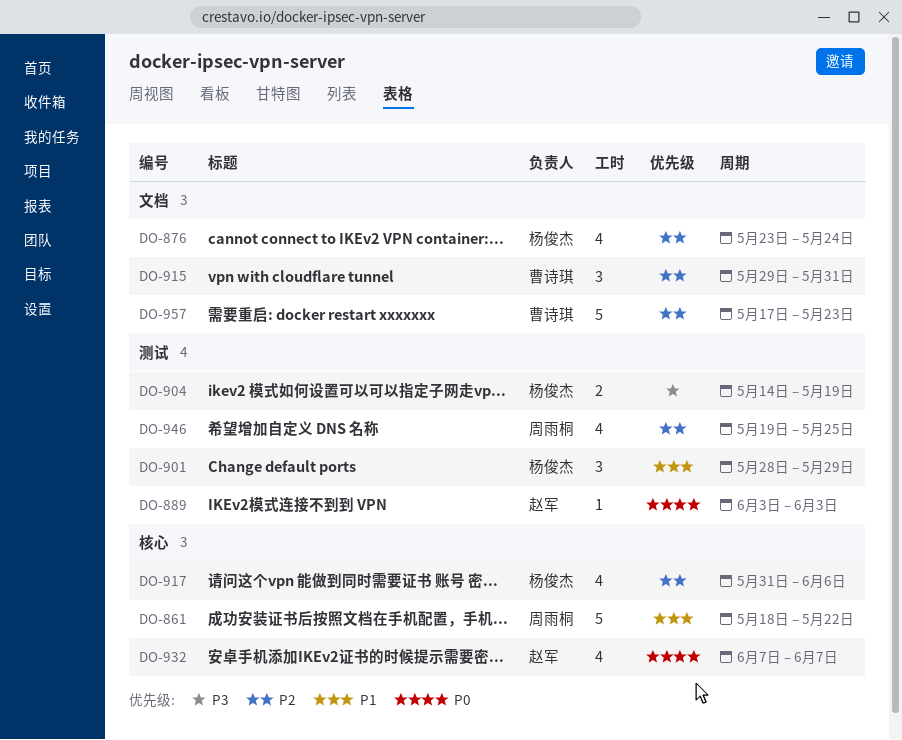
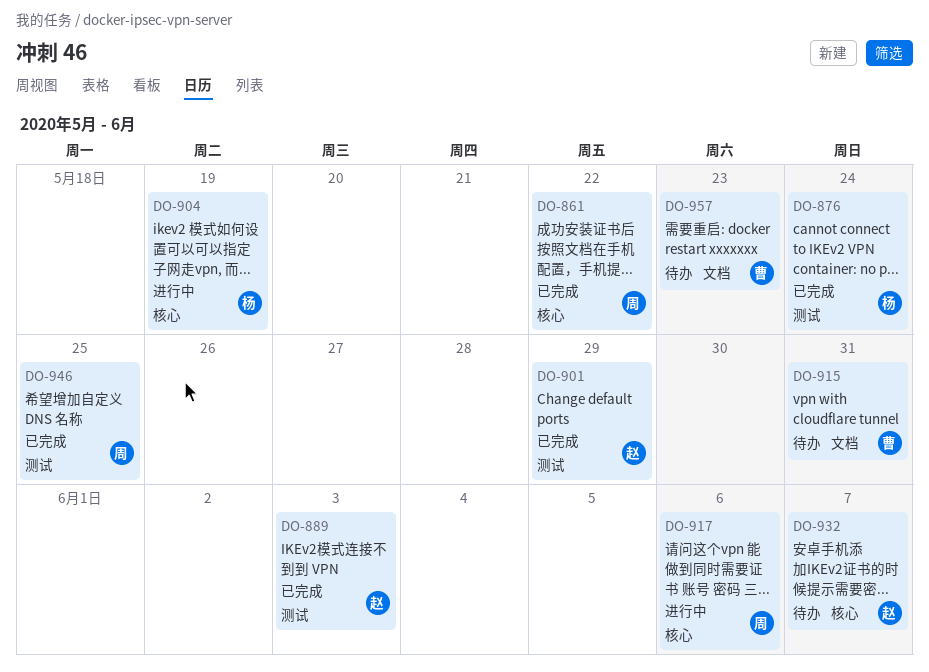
DO-876, label: 文档 -> 测试
DO-901, owner: 杨俊杰 -> 赵军
DO-904, label: 测试 -> 核心
DO-917, owner: 杨俊杰 -> 周雨桐

